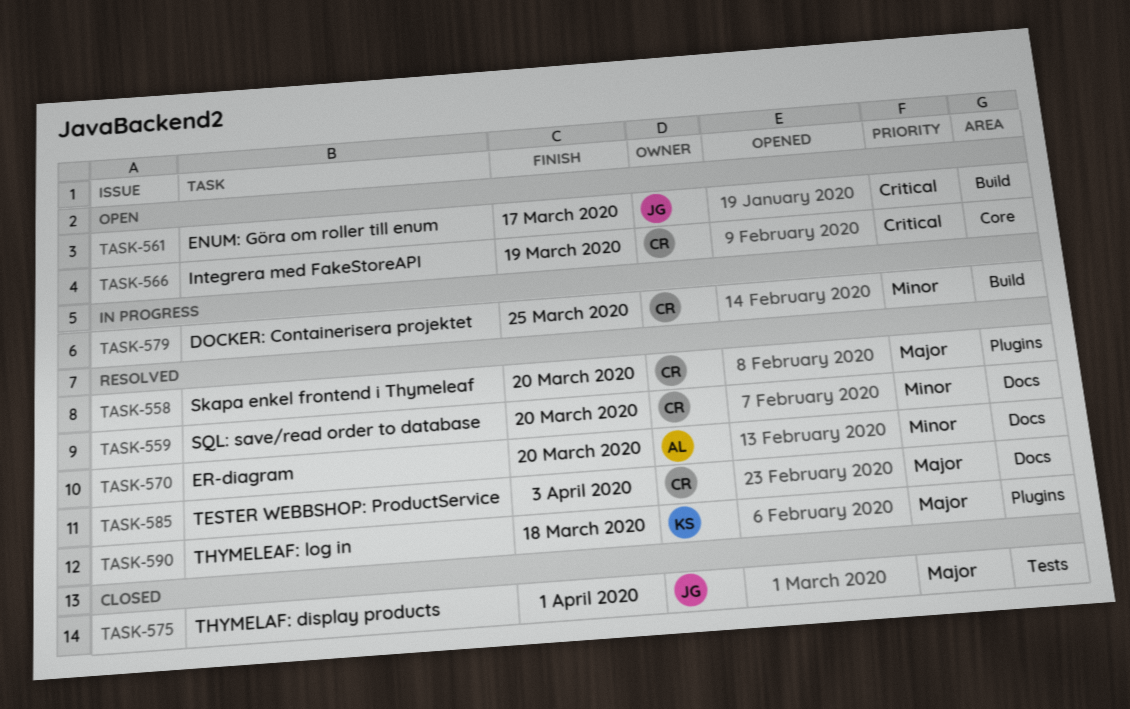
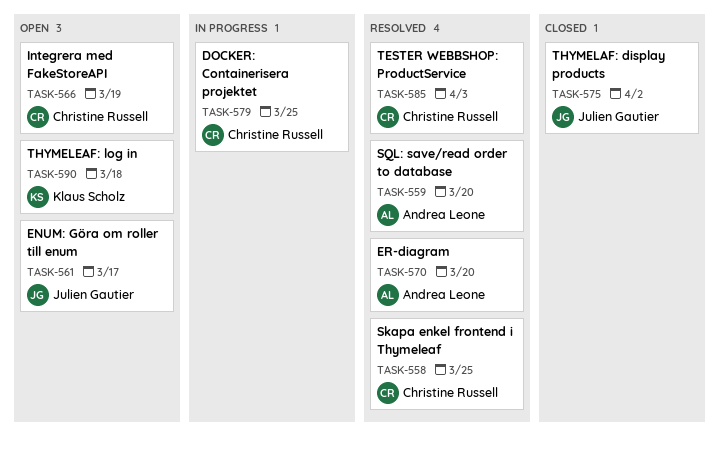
TASK-558, due: Mar 20 -> Mar 25
TASK-559, owner: Christine Russell -> Andrea Leone
TASK-575, due: Apr 1 -> Apr 2
TASK-590, status: Resolved -> Open

